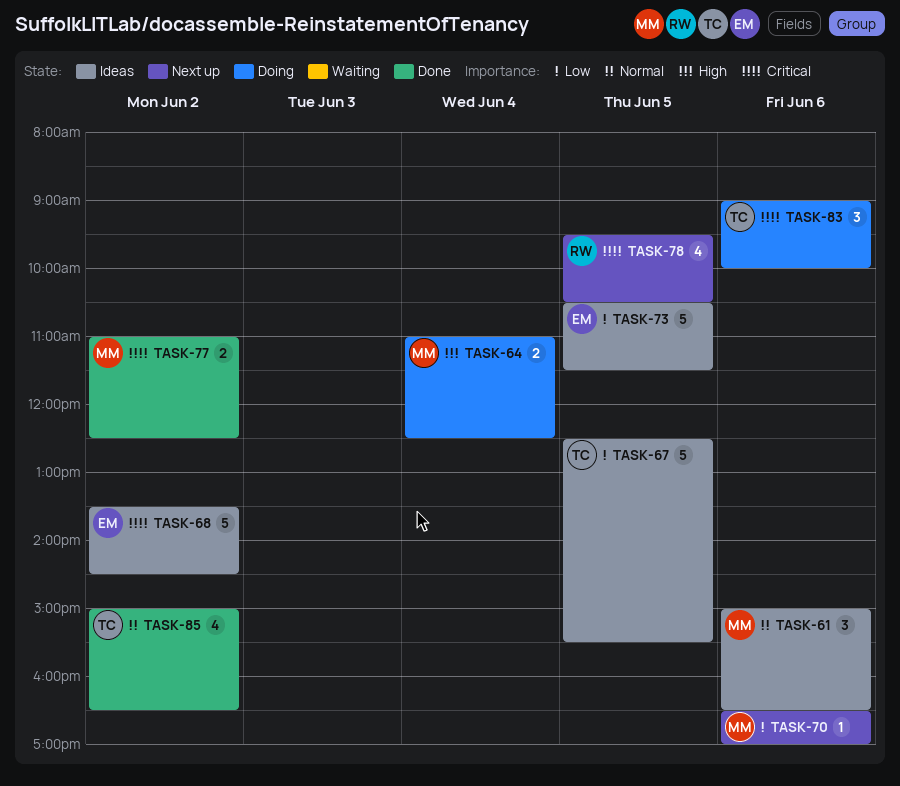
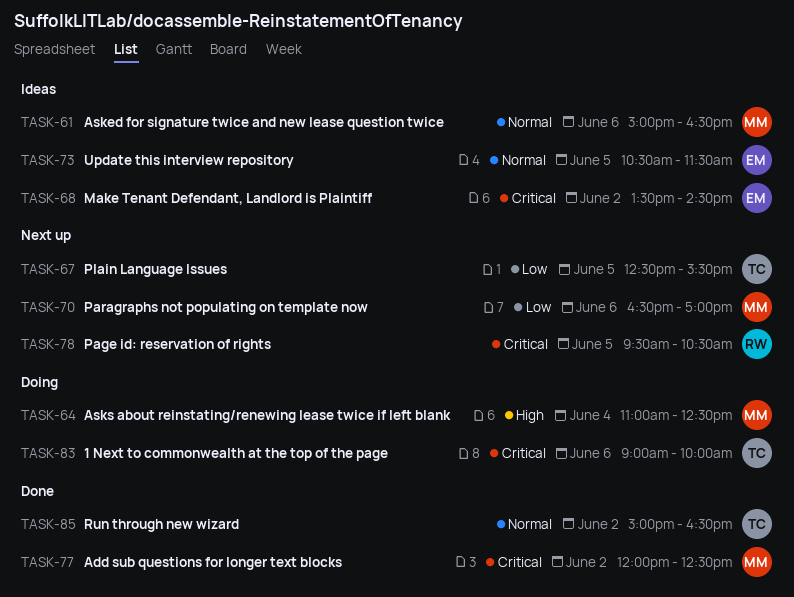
TASK-67, status: Ideas -> Next up
TASK-73, priority: Low -> Normal
TASK-77, begins: 11:00 -> 12:00

